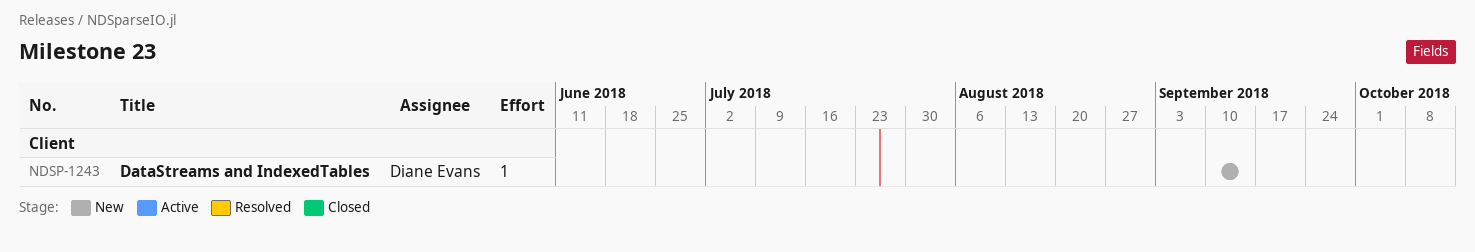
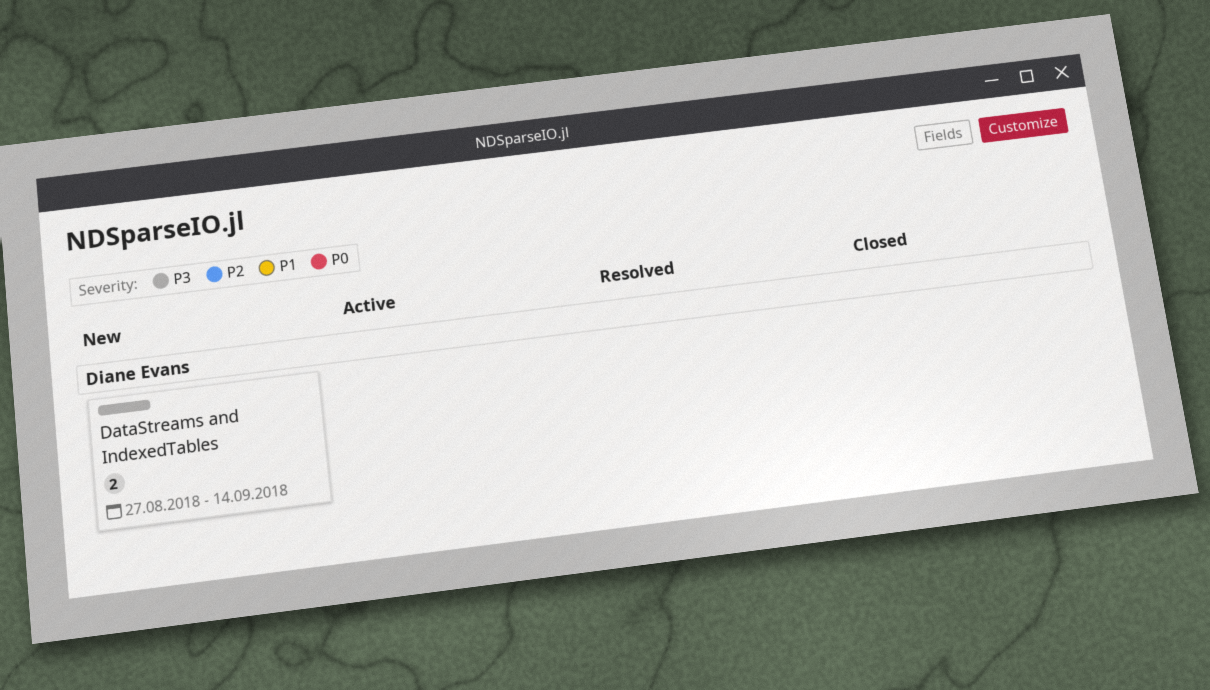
DataStreams and IndexedTables, estimate: 1 -> 2
DataStreams and IndexedTables, start: Sep 10 -> Aug 27

